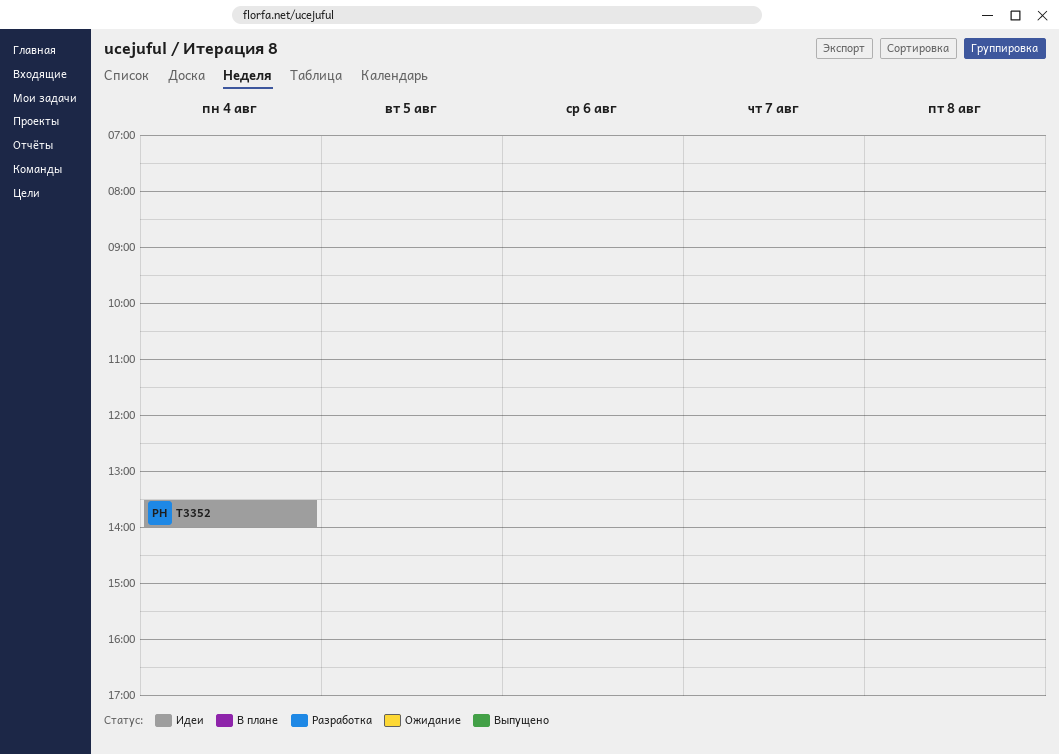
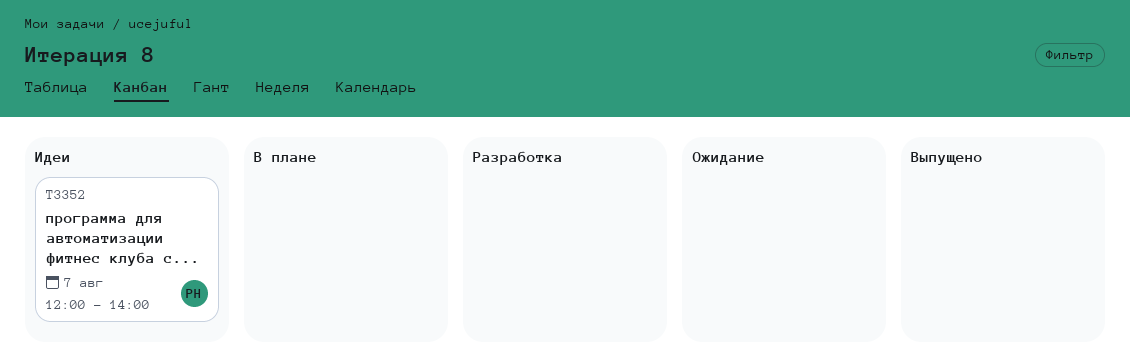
T3352, day: Aug 4 -> Aug 7
T3352, begins: 13:30 -> 12:00

